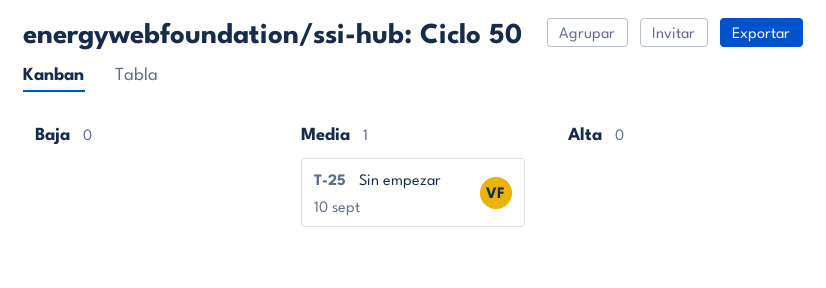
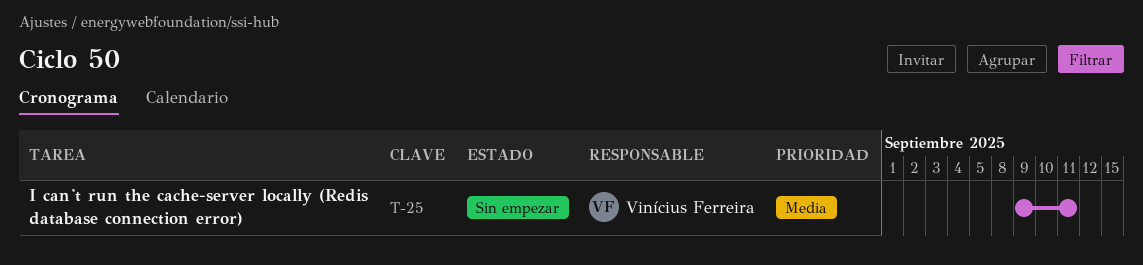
T-25, due: Sep 10 -> Sep 11

